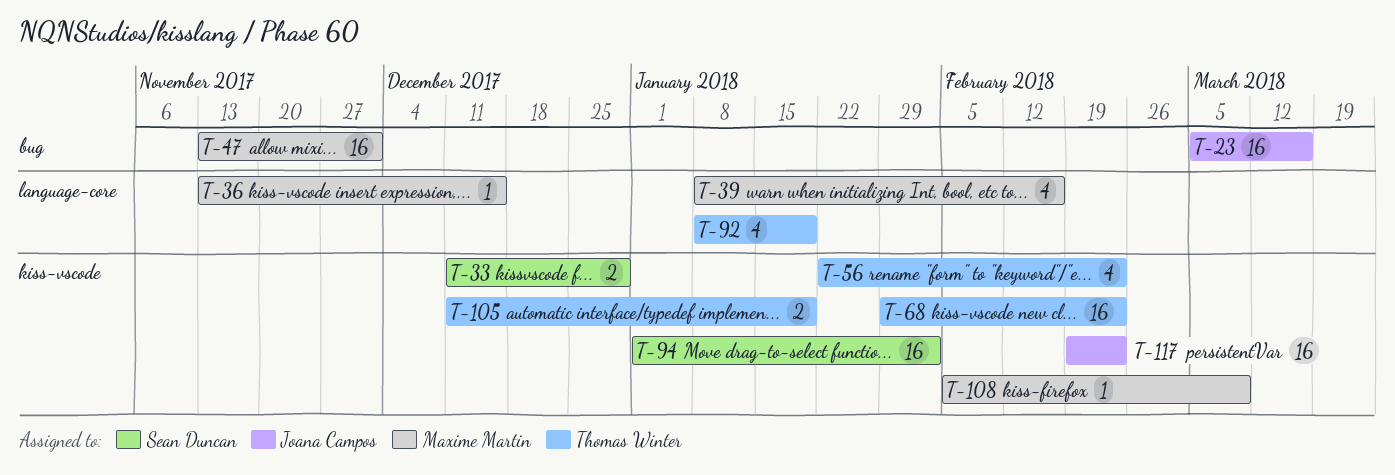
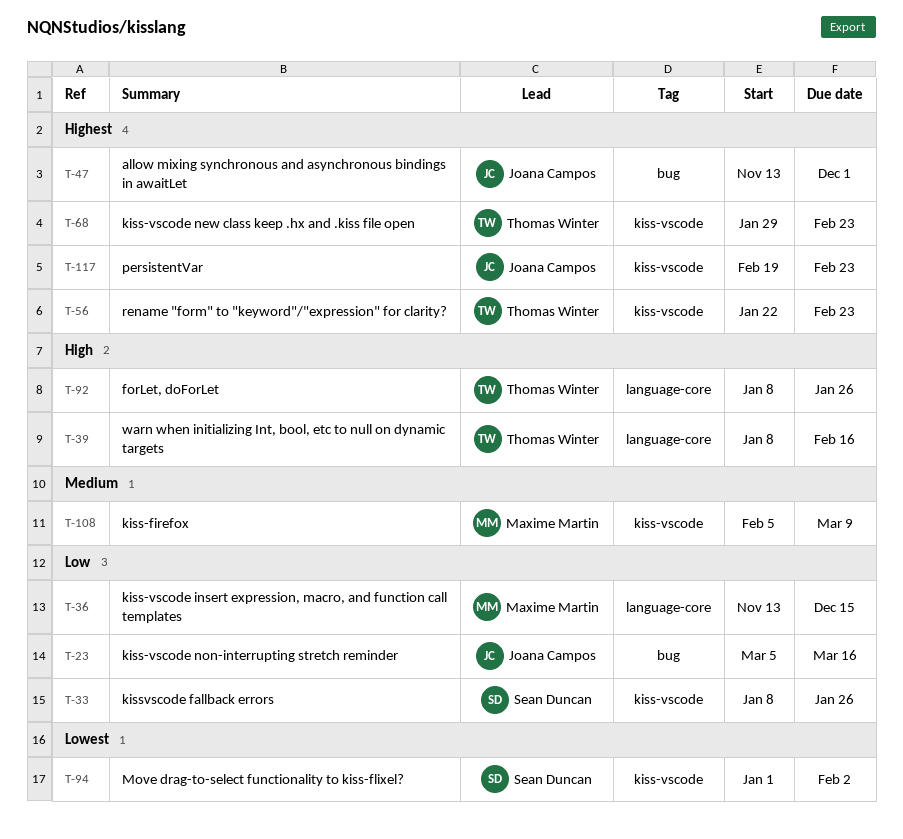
T-33, start: Dec 11 -> Jan 8
T-33, due: Dec 29 -> Jan 26
T-39, owner: Maxime Martin -> Thomas Winter
T-47, owner: Maxime Martin -> Joana Campos
T-92, due: Jan 19 -> Jan 26
T-105: present -> none

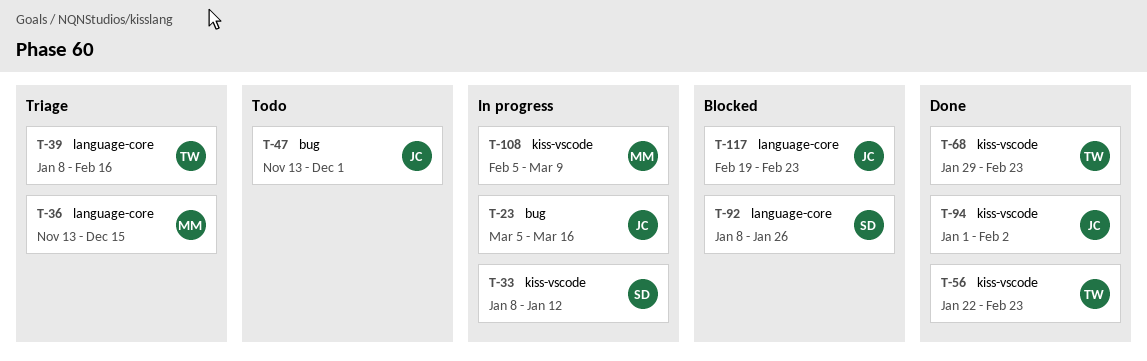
T-33, due: Jan 26 -> Jan 12
T-92, owner: Thomas Winter -> Sean Duncan
T-94, owner: Sean Duncan -> Joana Campos
T-117, label: kiss-vscode -> language-core

